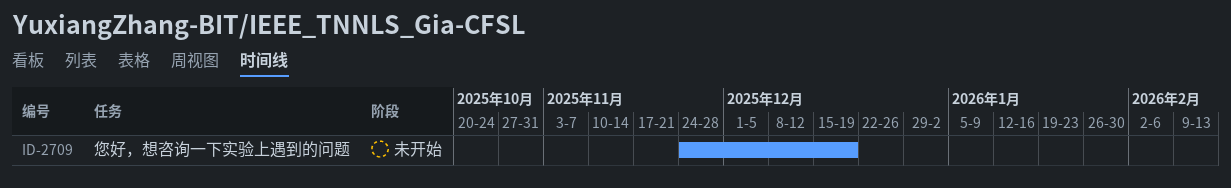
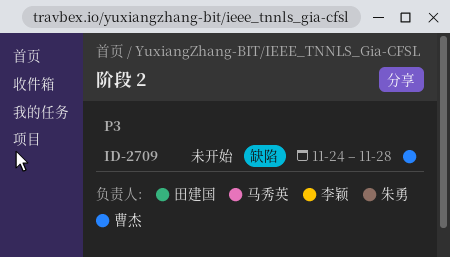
ID-2709, due: Dec 19 -> Nov 28

